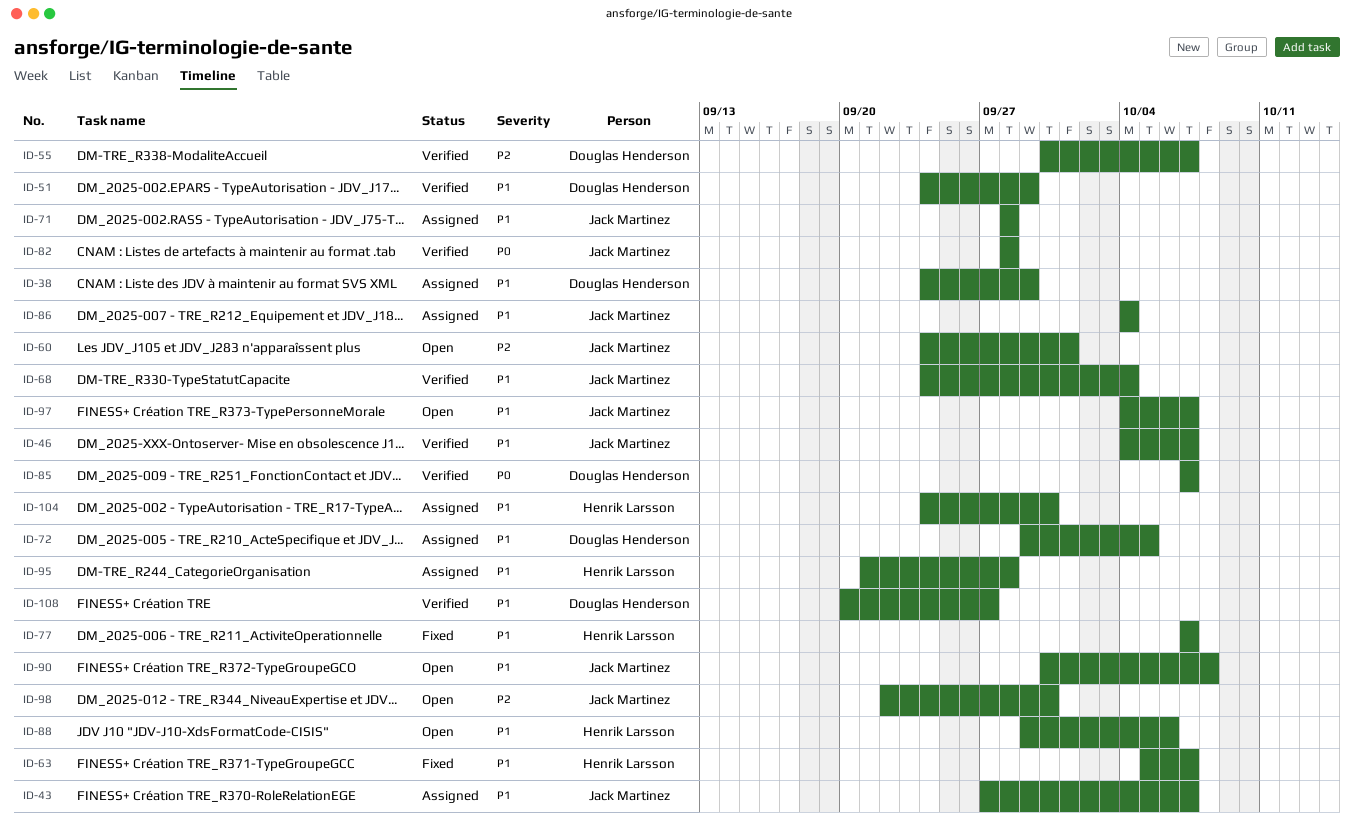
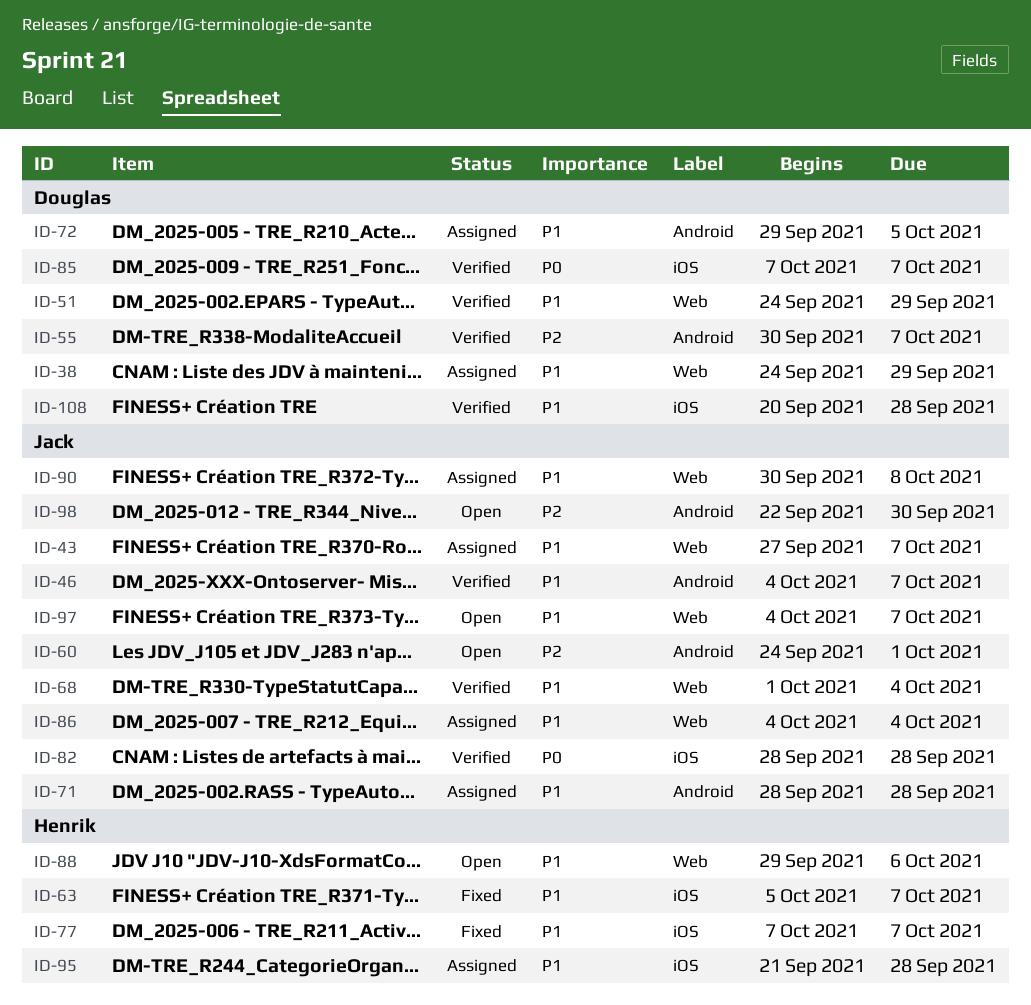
ID-68, start: Sep 24 -> Oct 1
ID-90, status: Open -> Assigned
ID-104: present -> none
ID-108, due: Sep 27 -> Sep 28

